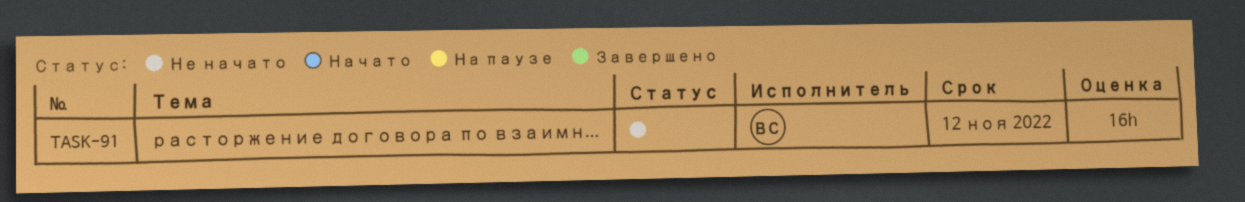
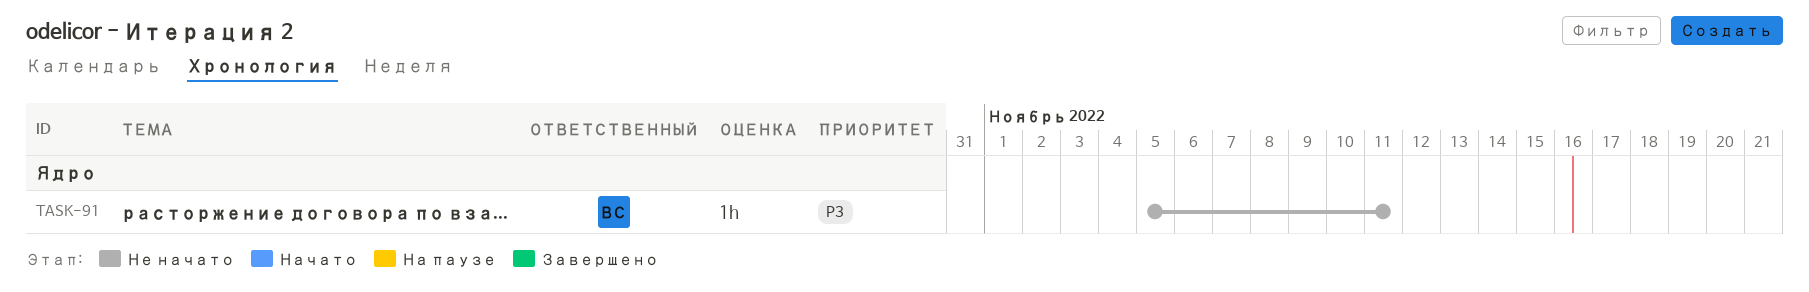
TASK-91, estimate: 16h -> 1h
TASK-91, due: Nov 12 -> Nov 11

